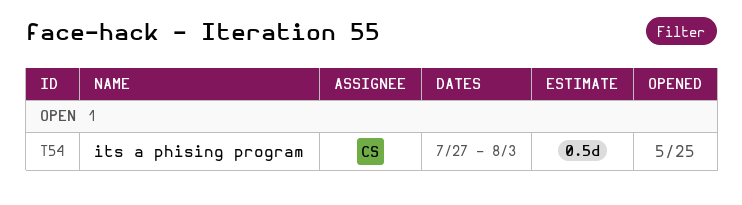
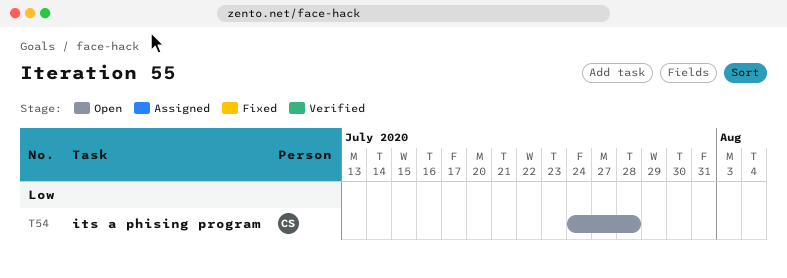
T54, start: Jul 27 -> Jul 24
T54, due: Aug 3 -> Jul 28

